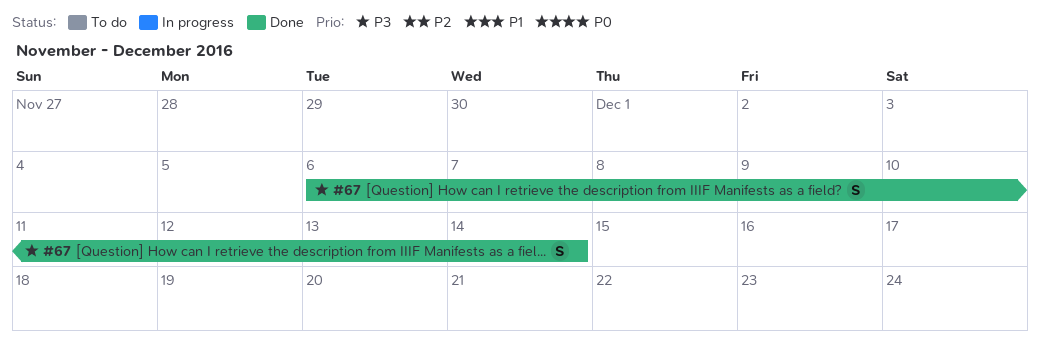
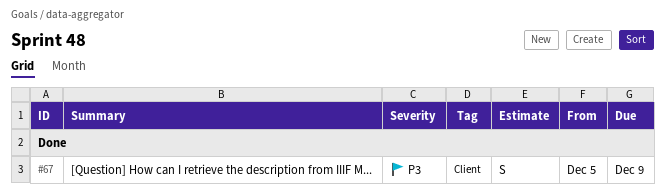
#67, start: Dec 6 -> Dec 5
#67, due: Dec 14 -> Dec 9

